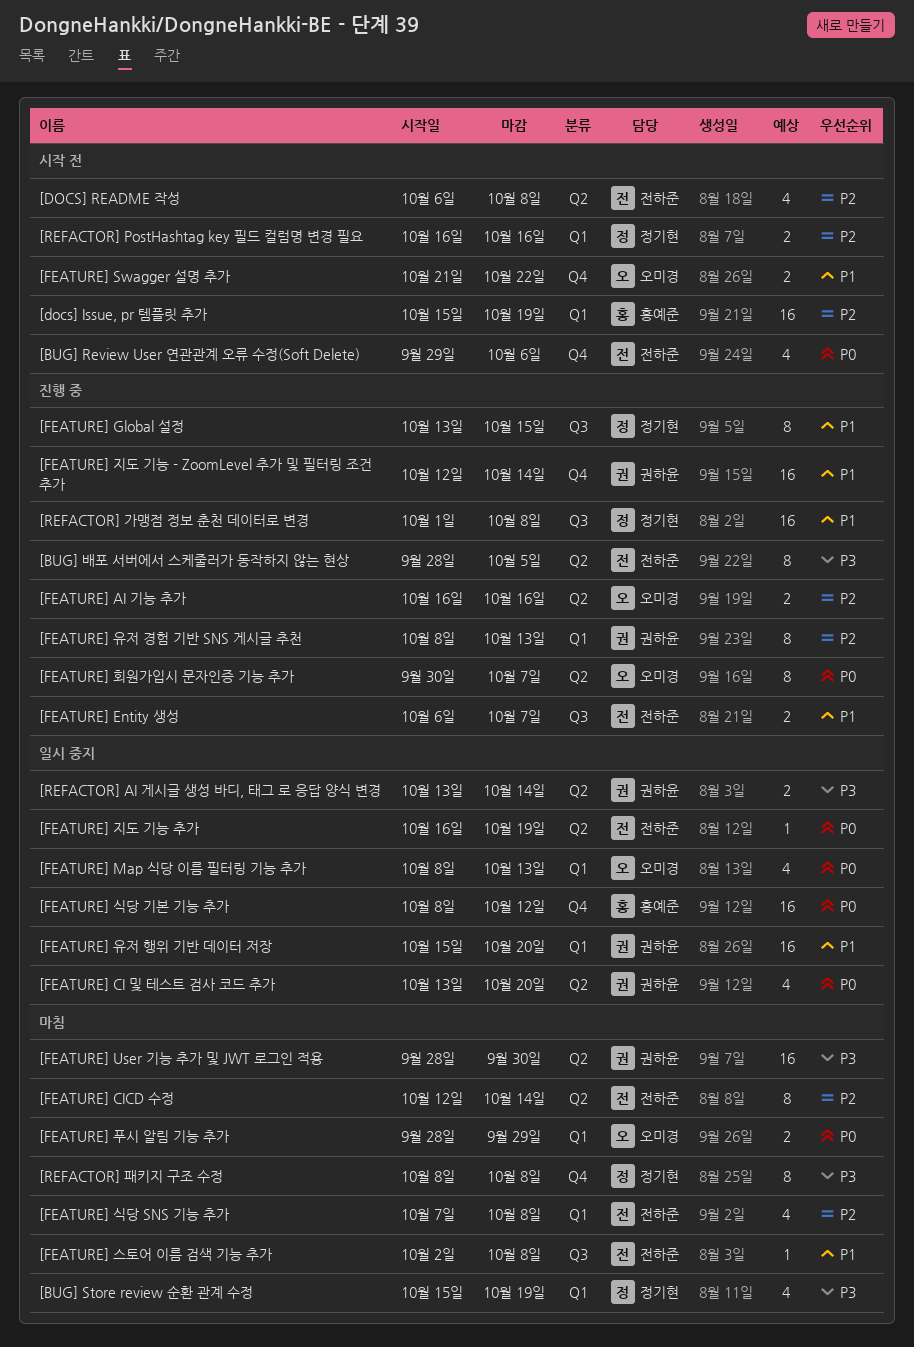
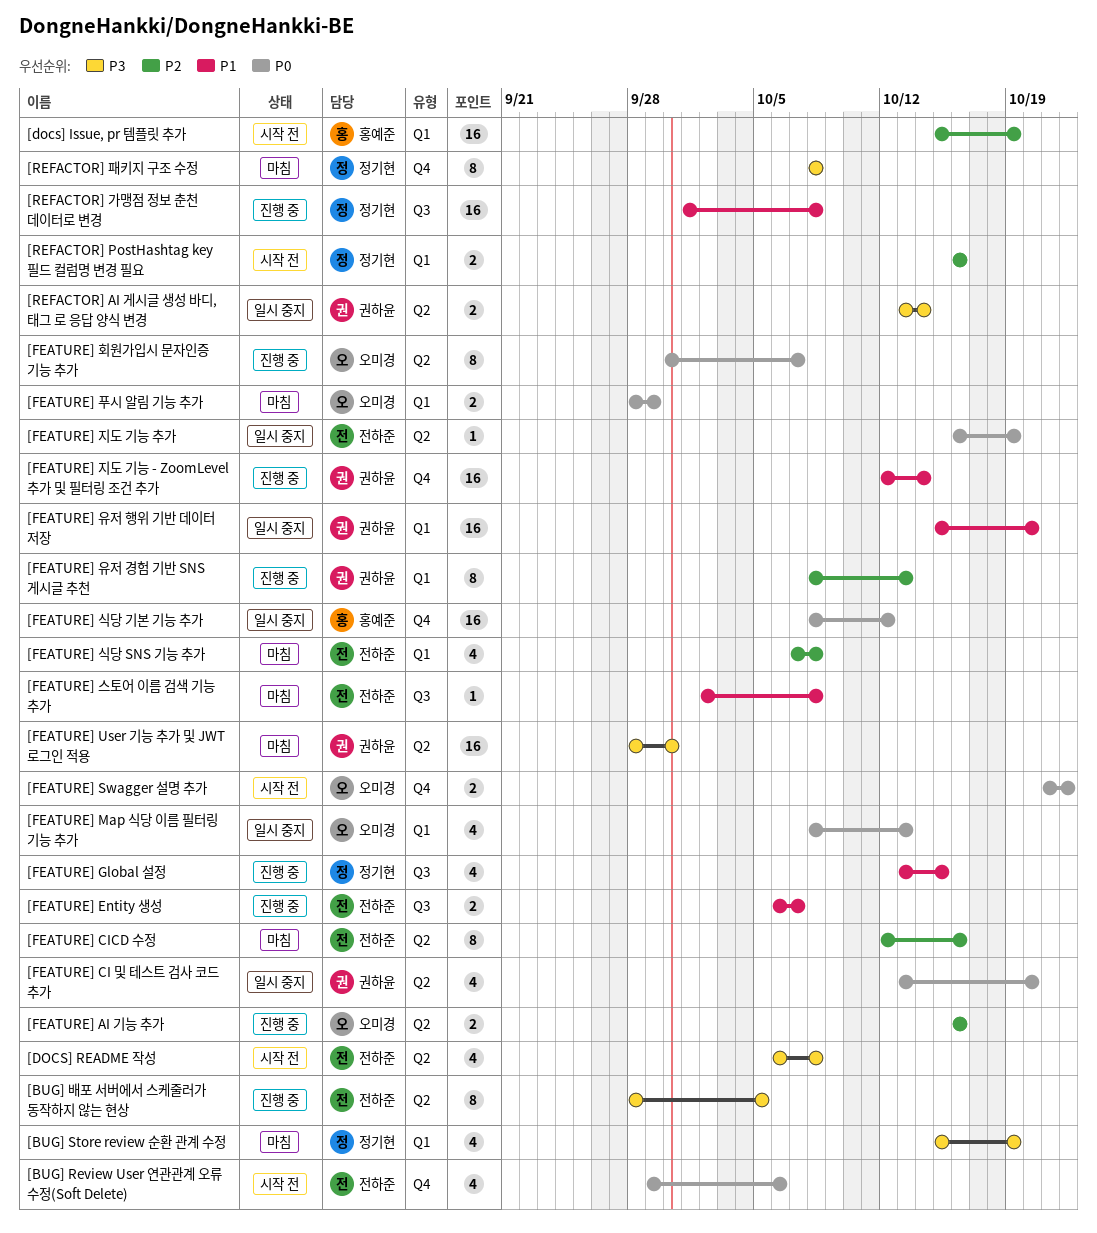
[DOCS] README 작성, priority: P2 -> P3
[FEATURE] CICD 수정, due: Oct 14 -> Oct 16
[FEATURE] Global 설정, estimate: 8 -> 4
[FEATURE] Swagger 설명 추가, priority: P1 -> P0

